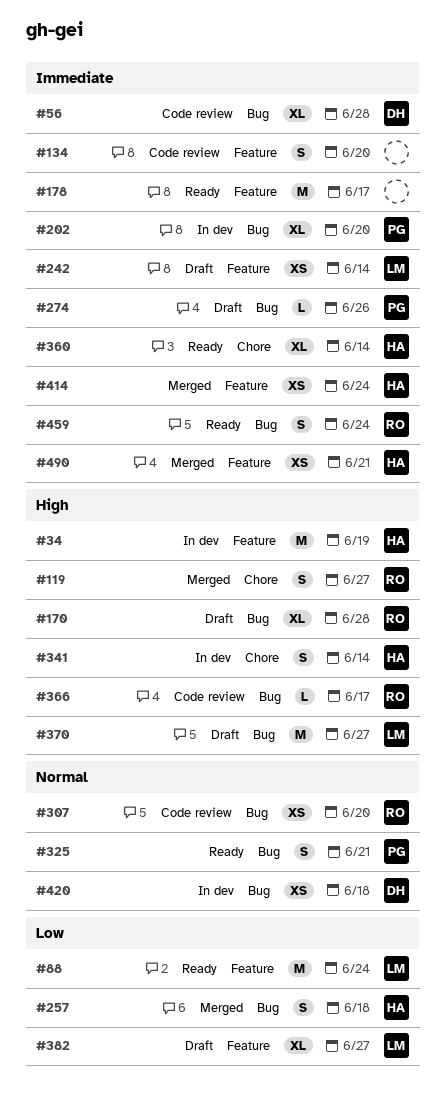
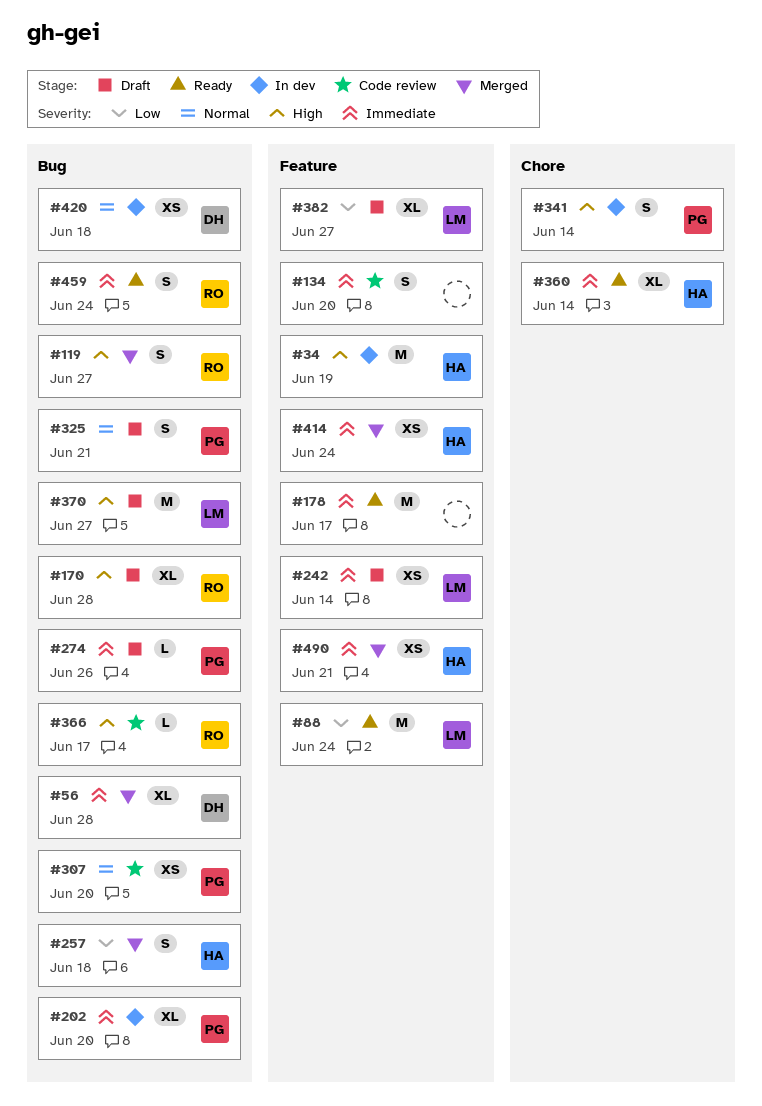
#56, status: Code review -> Merged
#119, label: Chore -> Bug
#307, owner: RO -> PG
#325, status: Ready -> Draft
#341, owner: HA -> PG

